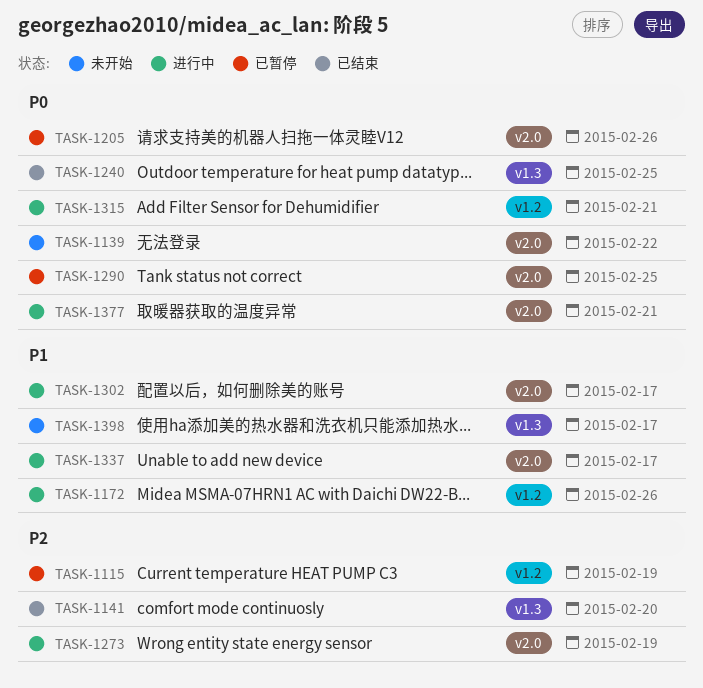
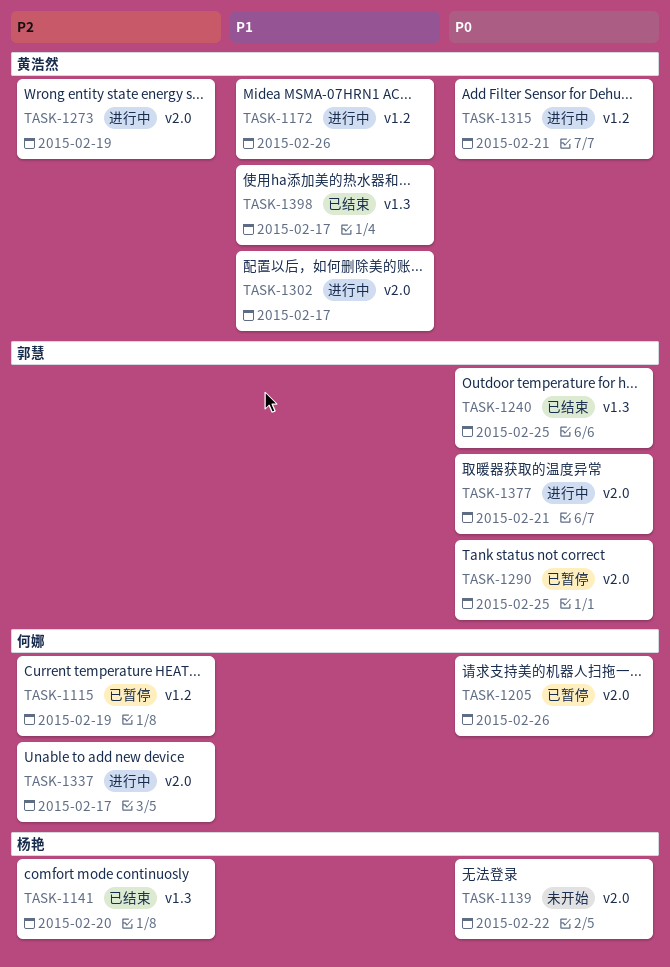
TASK-1337, priority: P1 -> P2
TASK-1398, status: 未开始 -> 已结束

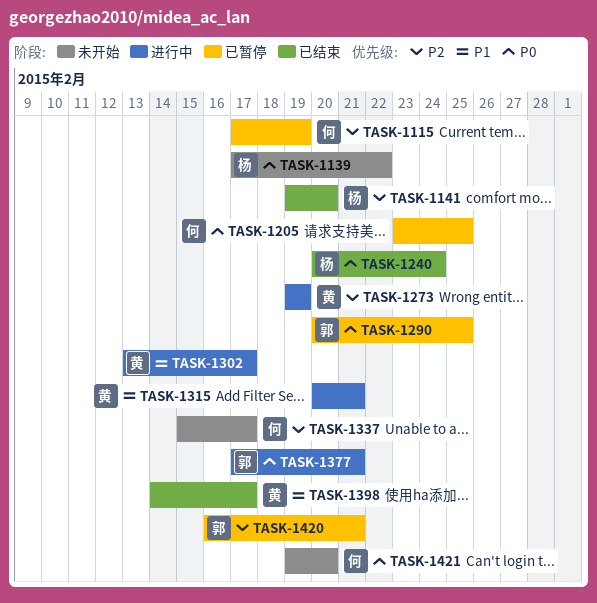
TASK-1172: present -> none
TASK-1205, due: Feb 26 -> Feb 25
TASK-1240, owner: 郭慧 -> 杨艳
TASK-1240, due: Feb 25 -> Feb 24
TASK-1315, priority: P0 -> P1
TASK-1337, status: 进行中 -> 未开始
TASK-1420: none -> present
TASK-1421: none -> present

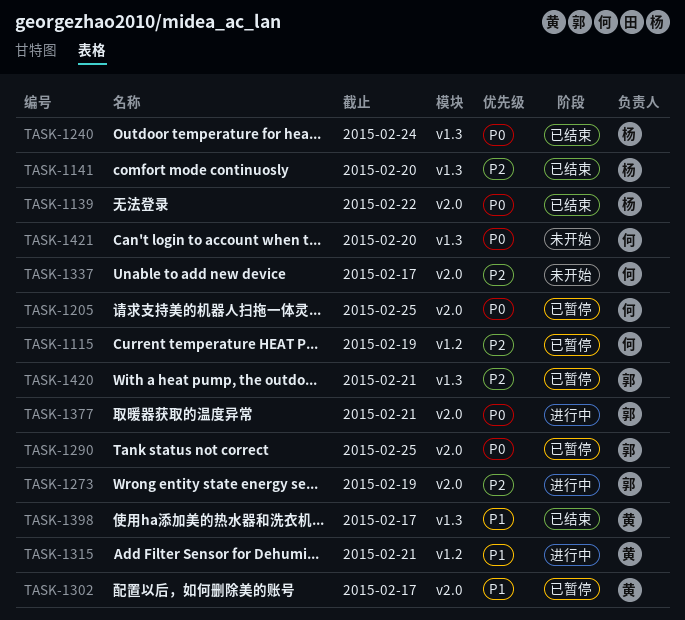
TASK-1139, status: 未开始 -> 已结束
TASK-1273, owner: 黄 -> 郭
TASK-1302, status: 进行中 -> 已暂停

